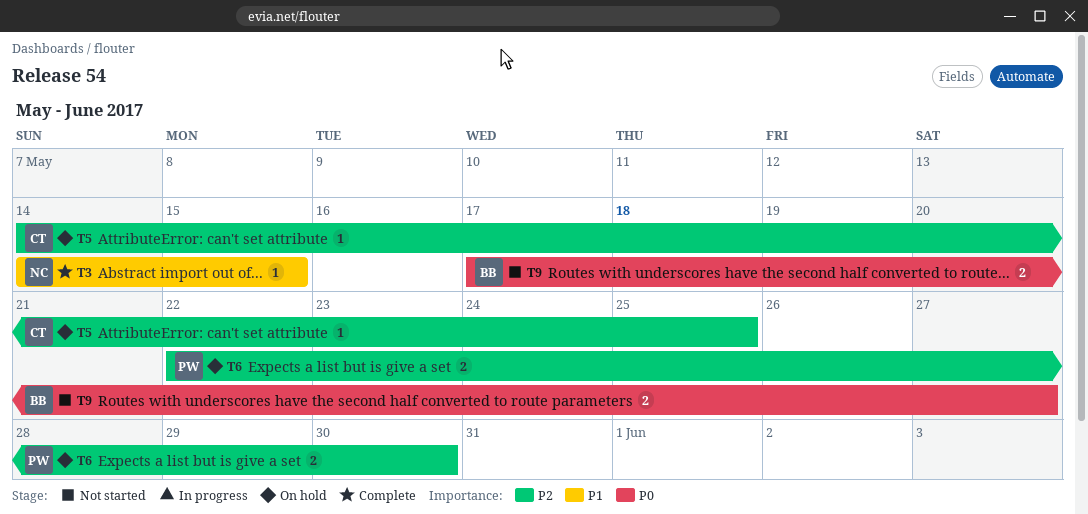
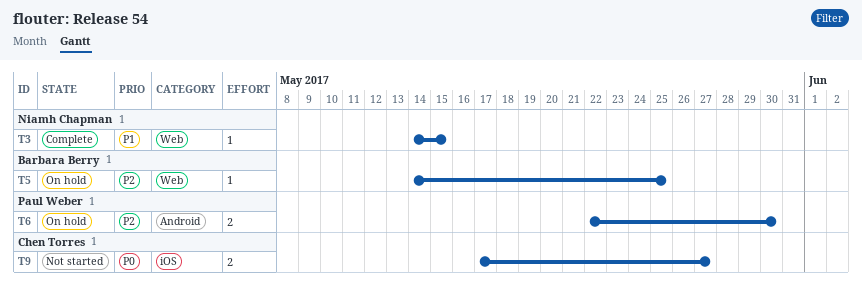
T5, owner: Chen Torres -> Barbara Berry
T9, owner: Barbara Berry -> Chen Torres

